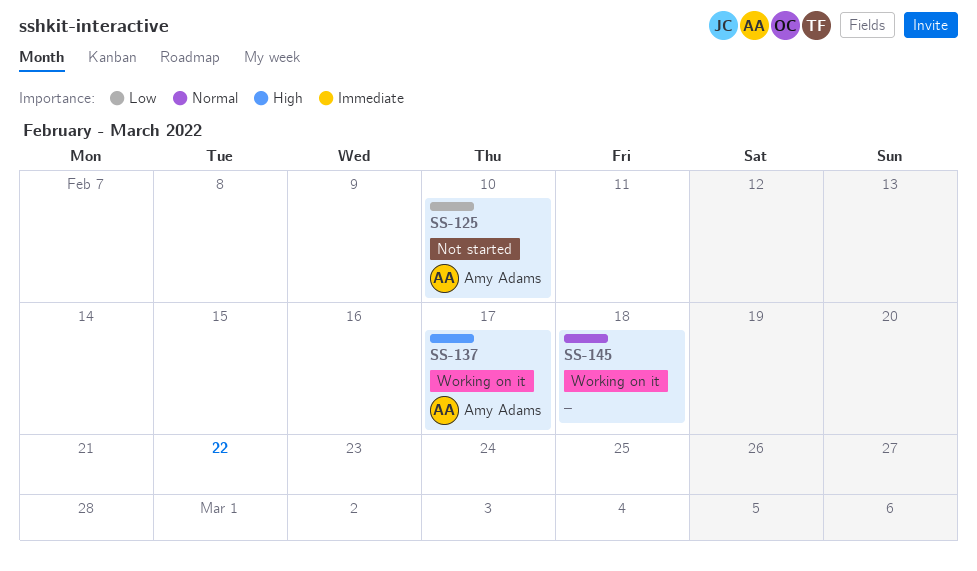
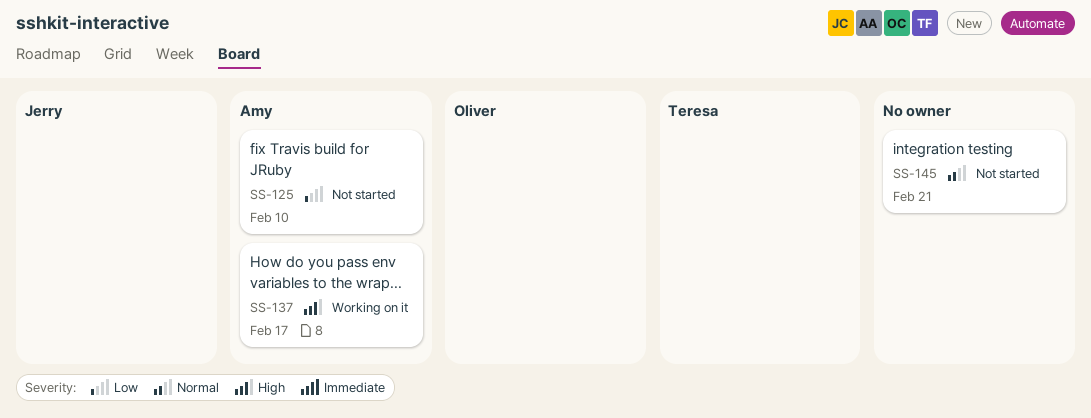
SS-145, status: Working on it -> Not started
SS-145, due: Feb 18 -> Feb 21

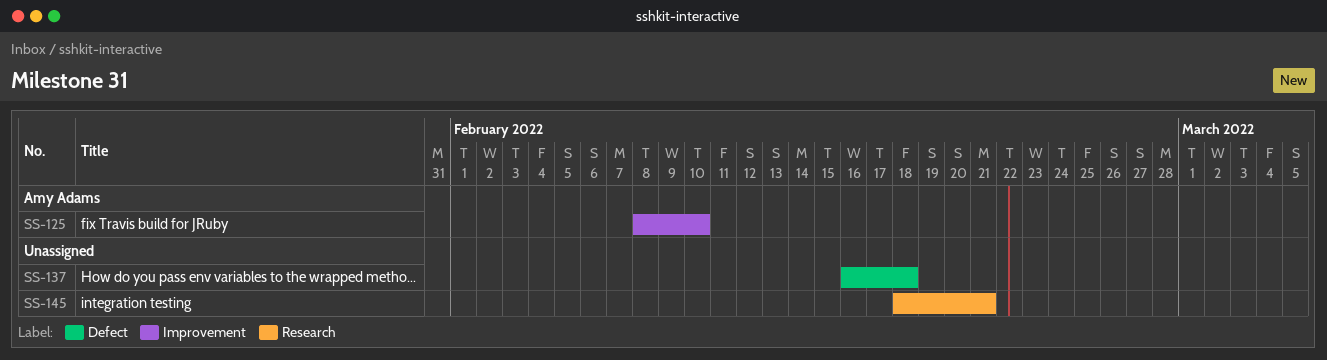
SS-137, owner: Amy Adams -> none
SS-137, due: Feb 17 -> Feb 18

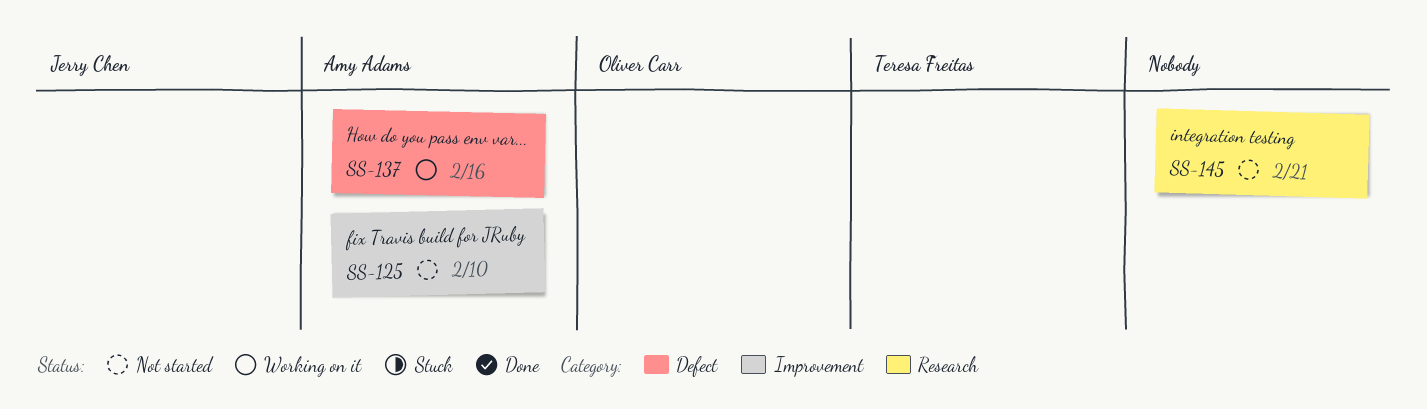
SS-137, owner: none -> Amy Adams
SS-137, due: Feb 18 -> Feb 16

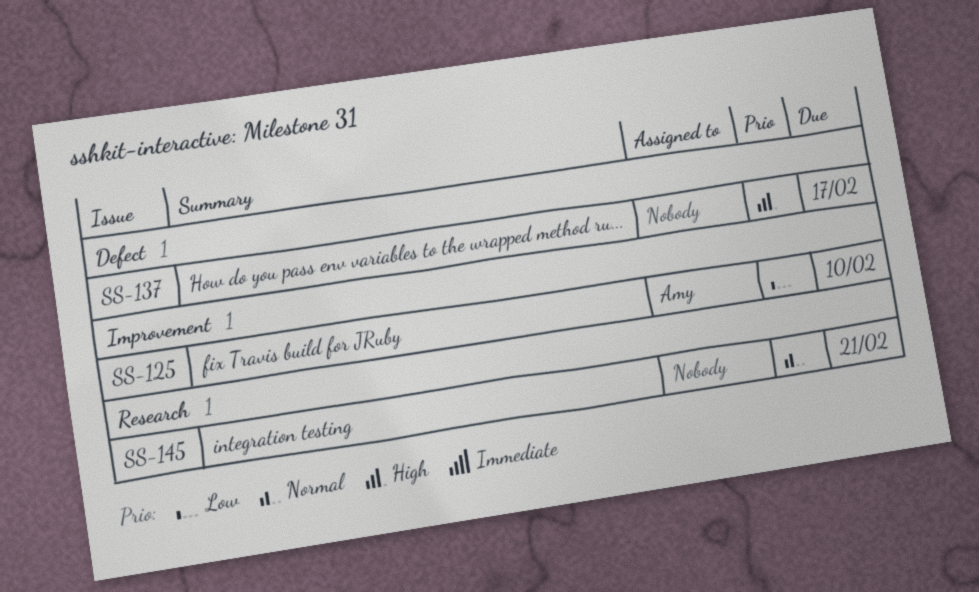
SS-137, owner: Amy Adams -> none
SS-137, due: Feb 16 -> Feb 17

